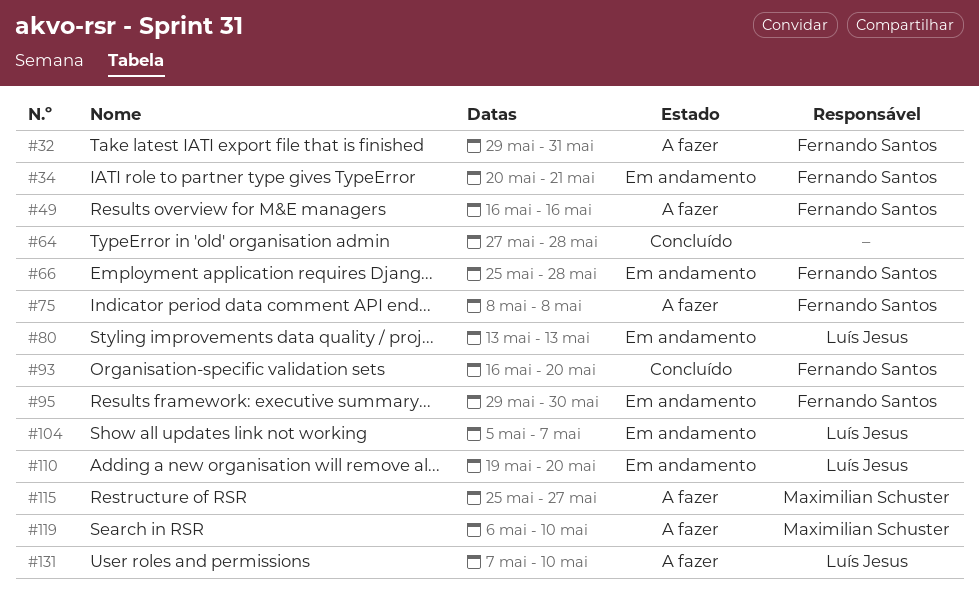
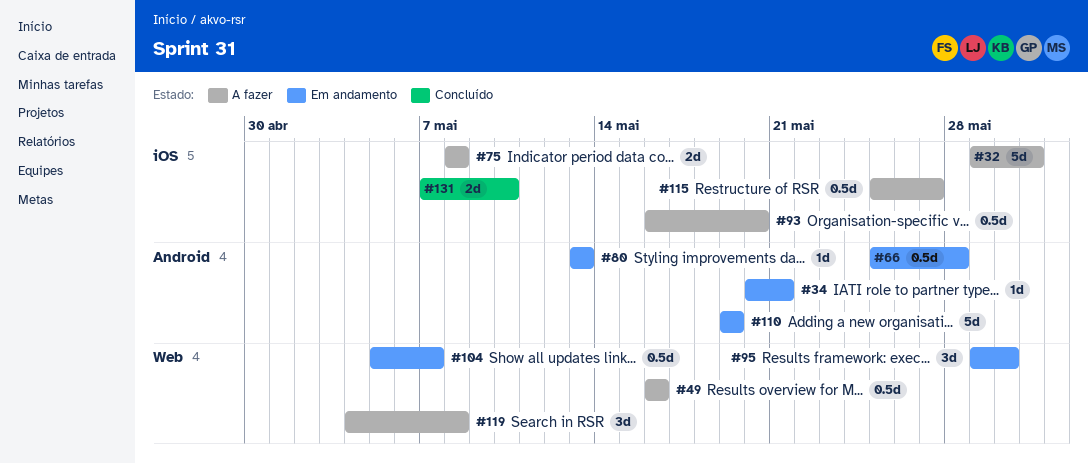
#64: present -> none
#93, status: Concluído -> A fazer
#110, due: May 20 -> May 19
#119, start: May 6 -> May 4
#119, due: May 10 -> May 8
#131, status: A fazer -> Concluído

